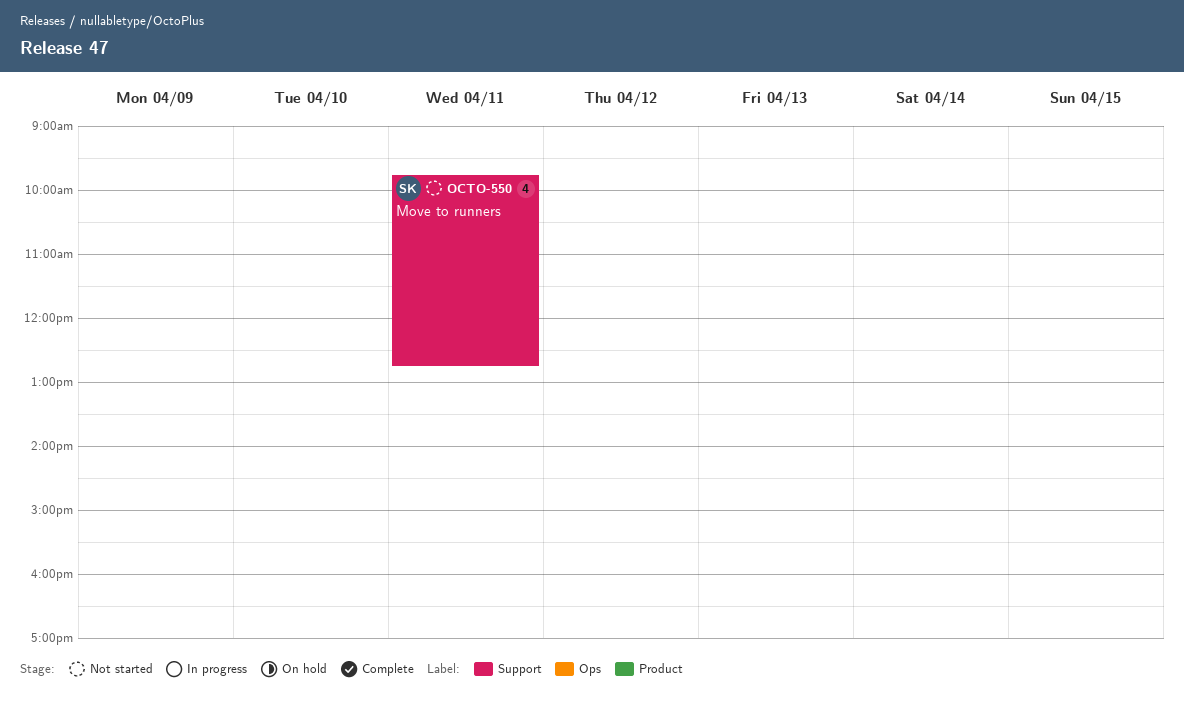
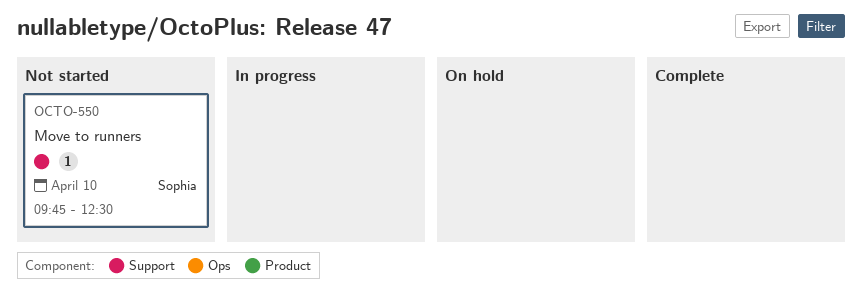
OCTO-550, estimate: 4 -> 1
OCTO-550, day: Apr 11 -> Apr 10
OCTO-550, ends: 12:45 -> 12:30

